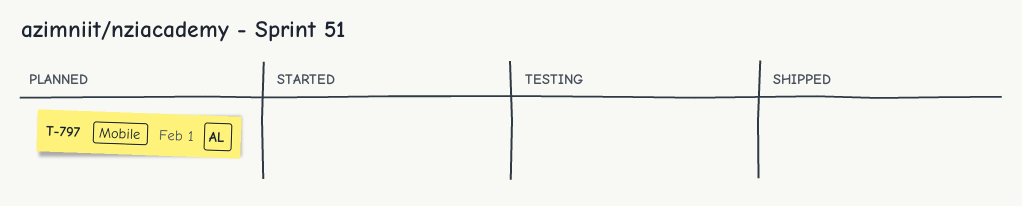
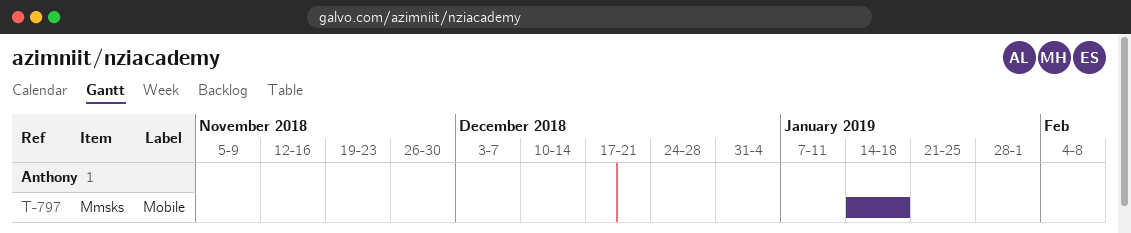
T-797, due: Feb 1 -> Jan 18

